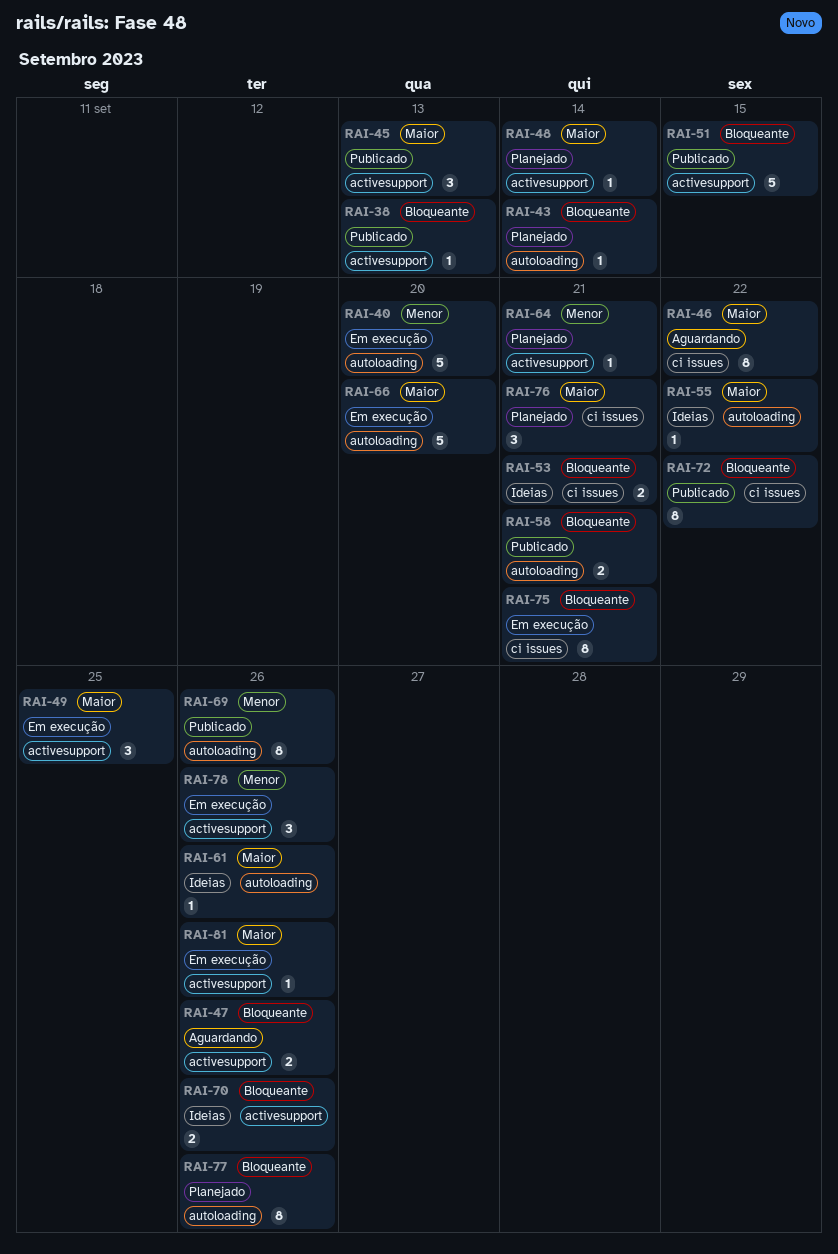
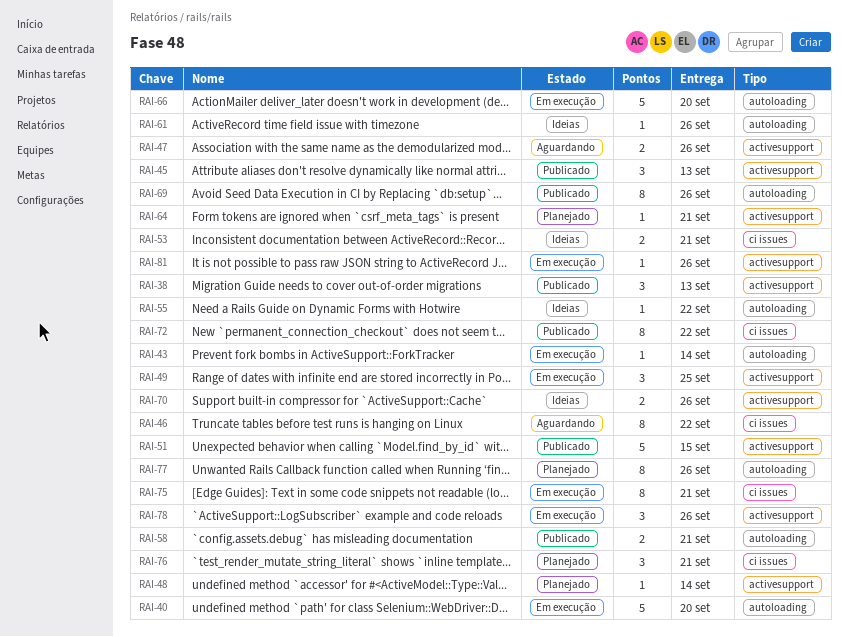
RAI-38, estimate: 1 -> 3
RAI-43, status: Planejado -> Em execução

